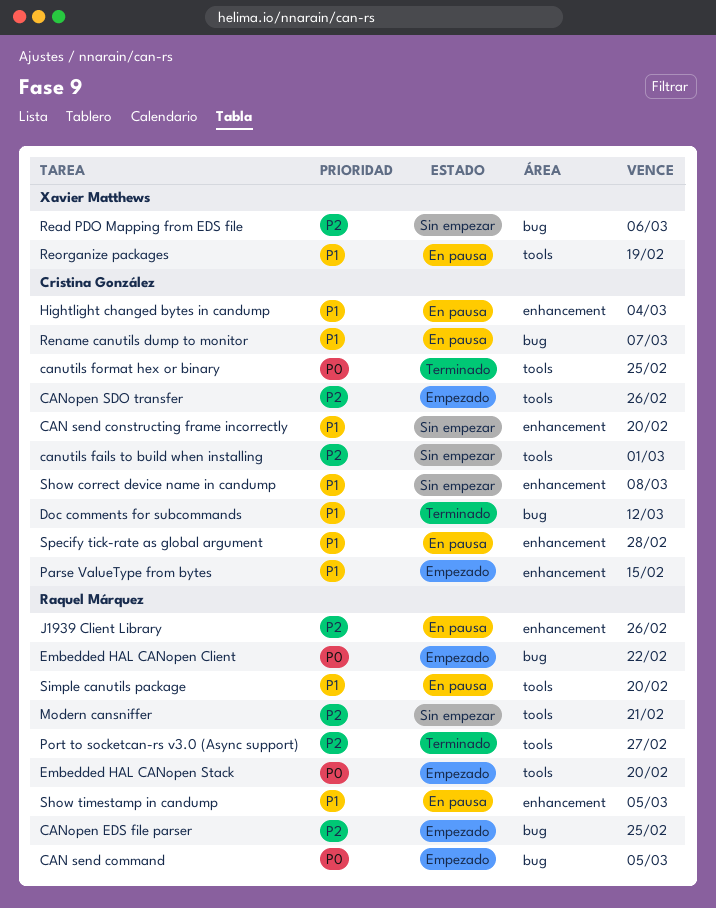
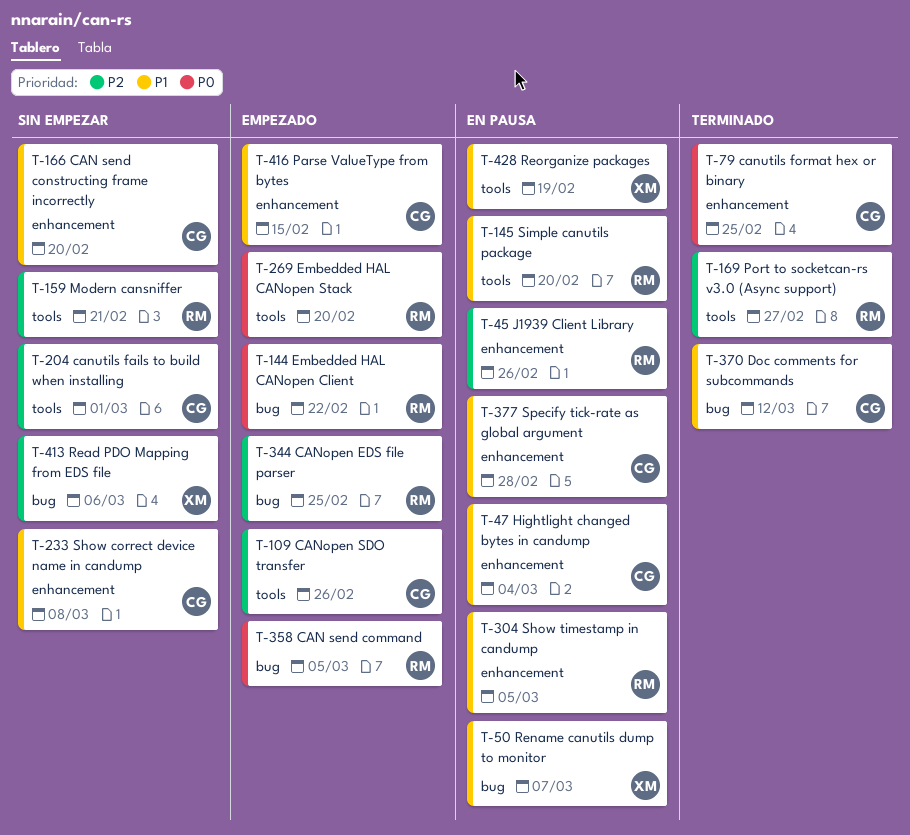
canutils format hex or binary, label: tools -> enhancement
Rename canutils dump to monitor, owner: Cristina González -> Xavier Matthews

